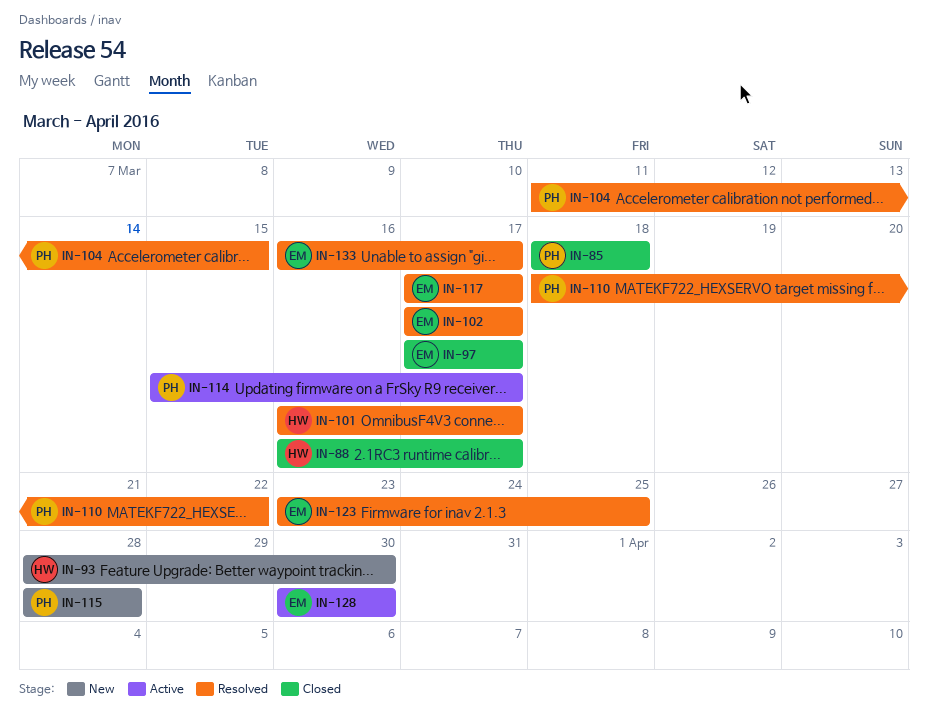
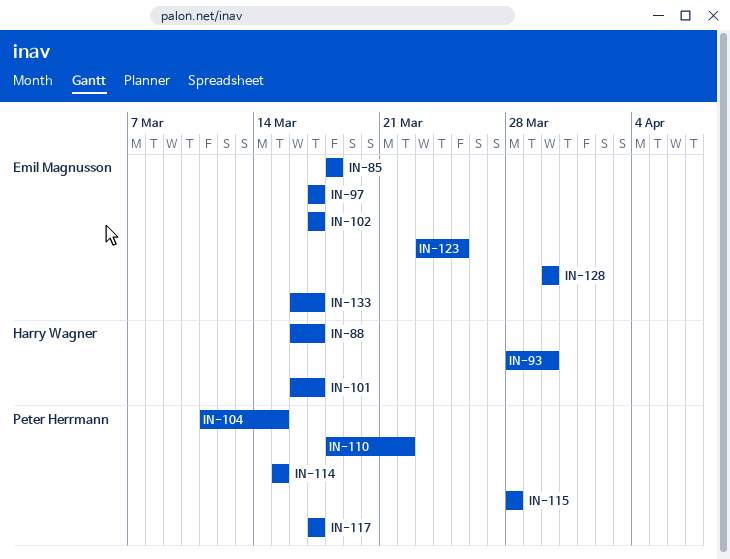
IN-85, owner: Peter Herrmann -> Emil Magnusson
IN-114, due: Mar 17 -> Mar 15
IN-117, owner: Emil Magnusson -> Peter Herrmann

